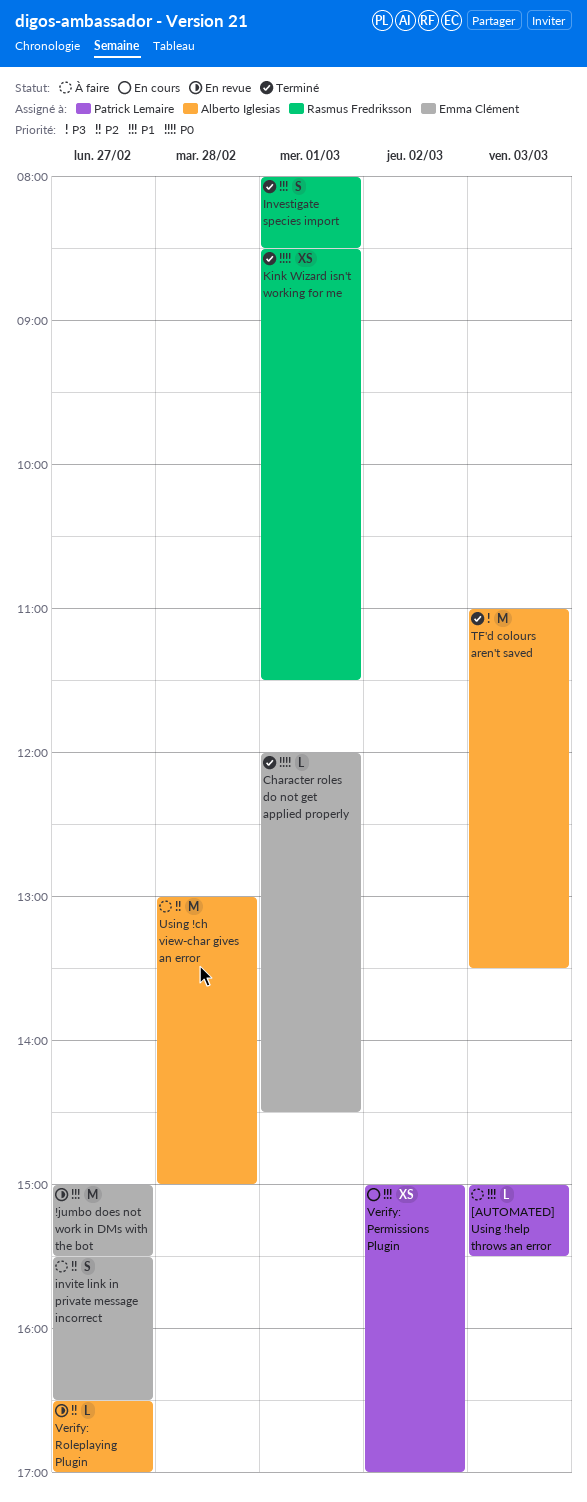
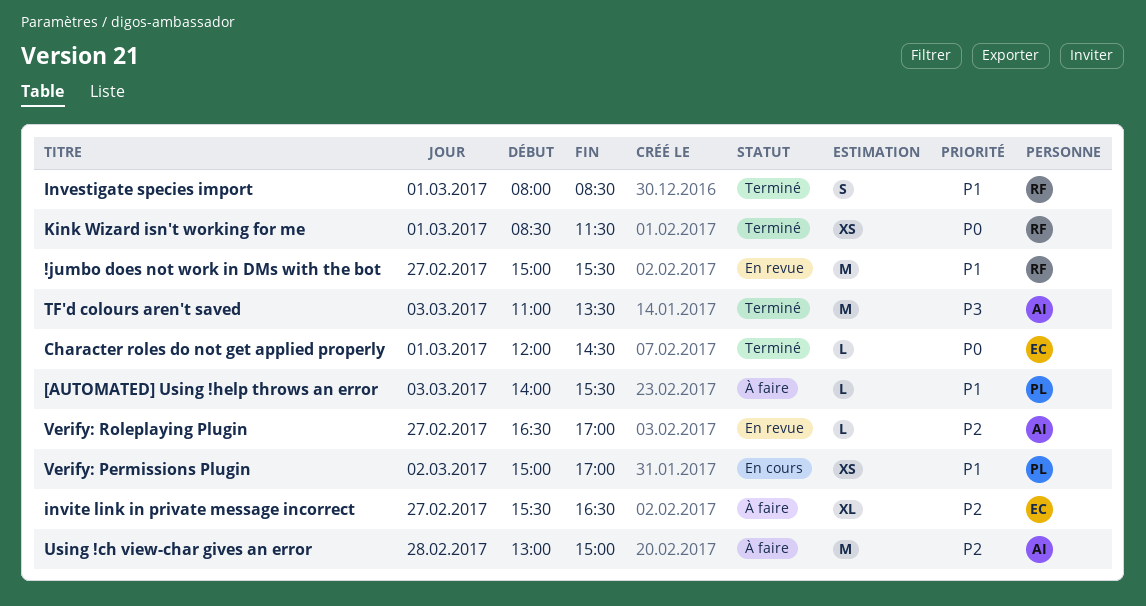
!jumbo does not work in DMs with the bot, owner: Emma Clément -> Rasmus Fredriksson
[AUTOMATED] Using !help throws an error, begins: 15:00 -> 14:00
invite link in private message incorrect, estimate: S -> XL

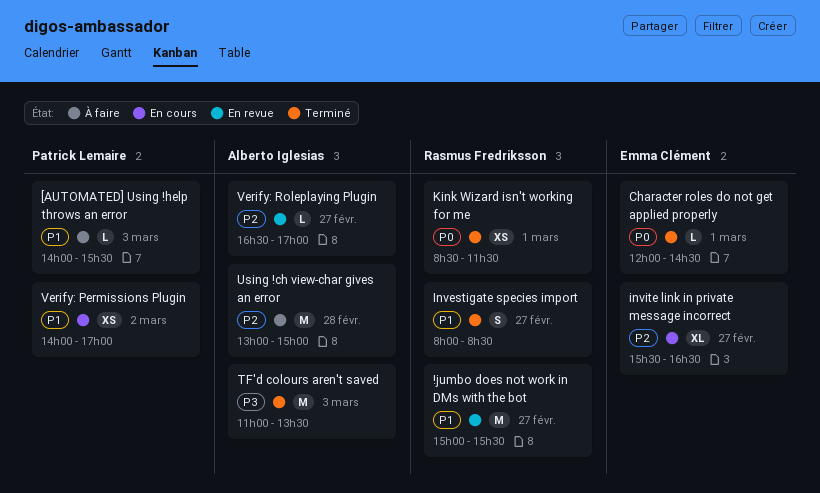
Investigate species import, day: Mar 1 -> Feb 27
invite link in private message incorrect, status: À faire -> En cours
Verify: Permissions Plugin, begins: 15:00 -> 14:00

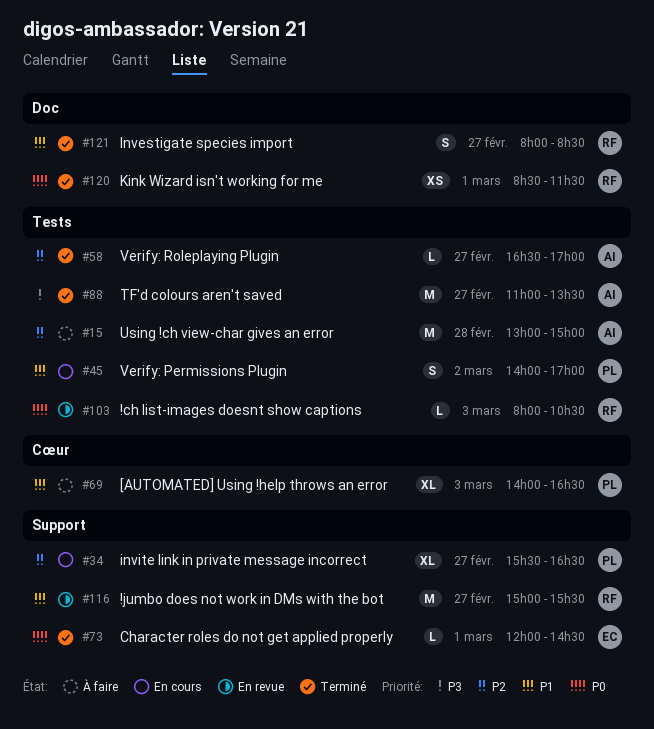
!ch list-images doesnt show captions: none -> present
[AUTOMATED] Using !help throws an error, estimate: L -> XL
[AUTOMATED] Using !help throws an error, ends: 15:30 -> 16:30
invite link in private message incorrect, owner: Emma Clément -> Patrick Lemaire
TF'd colours aren't saved, day: Mar 3 -> Feb 27
Verify: Permissions Plugin, estimate: XS -> S
Verify: Roleplaying Plugin, status: En revue -> Terminé

